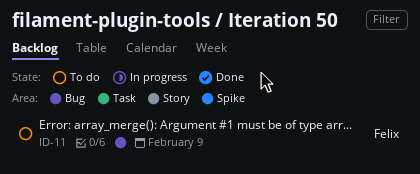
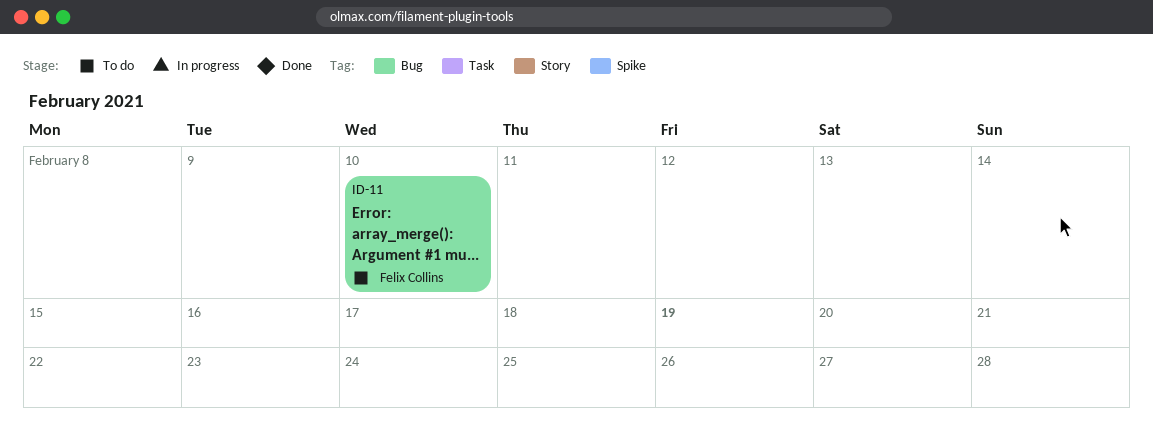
ID-11, due: Feb 9 -> Feb 10

